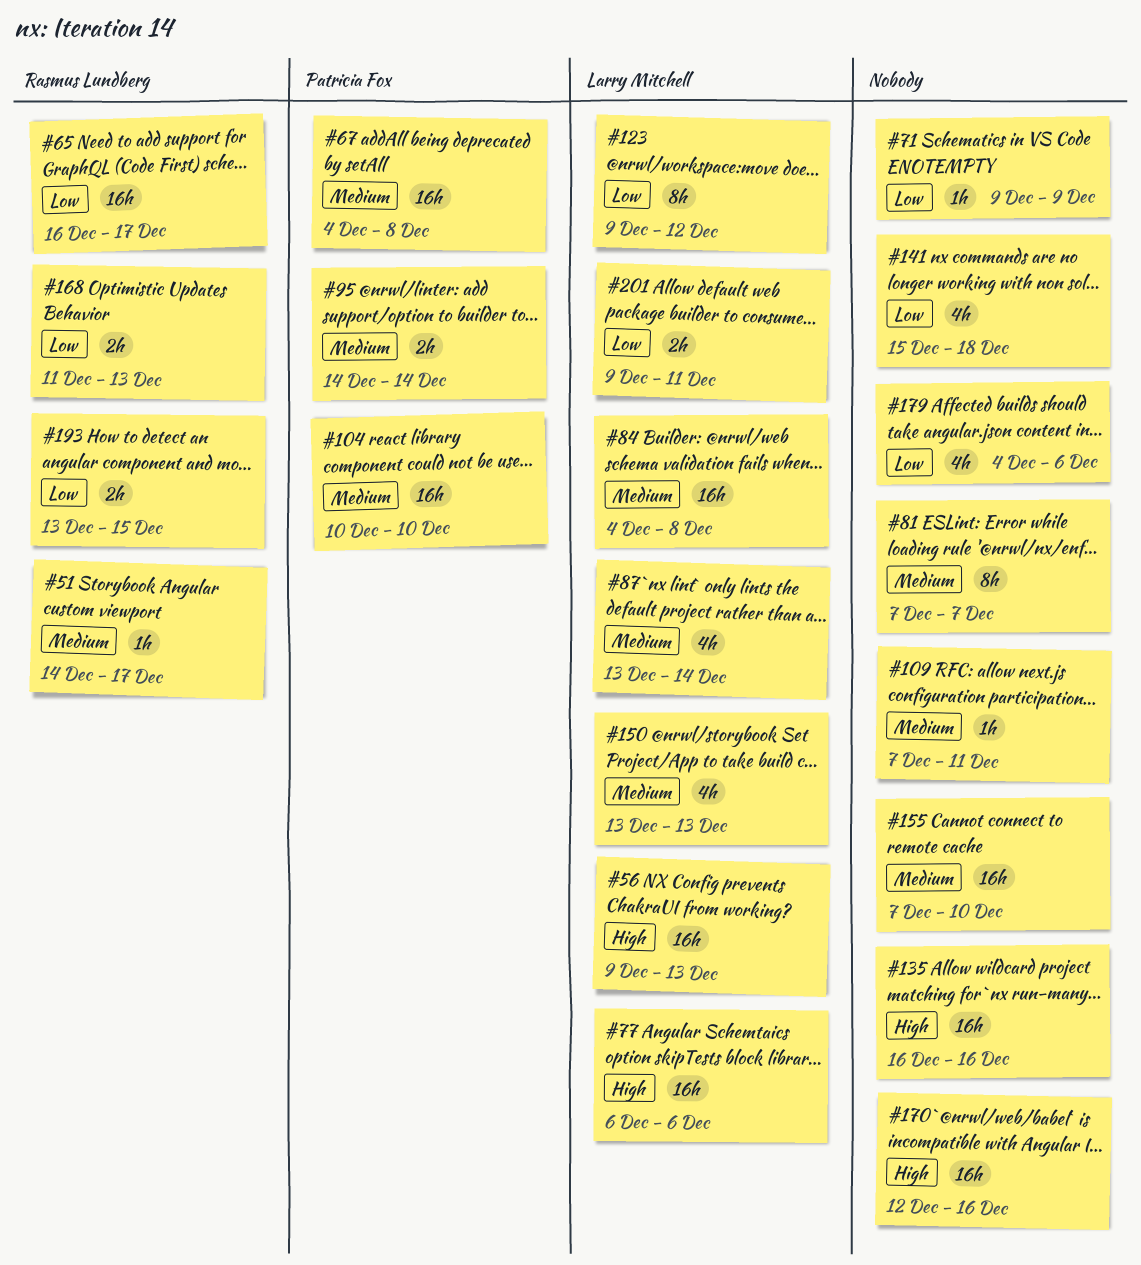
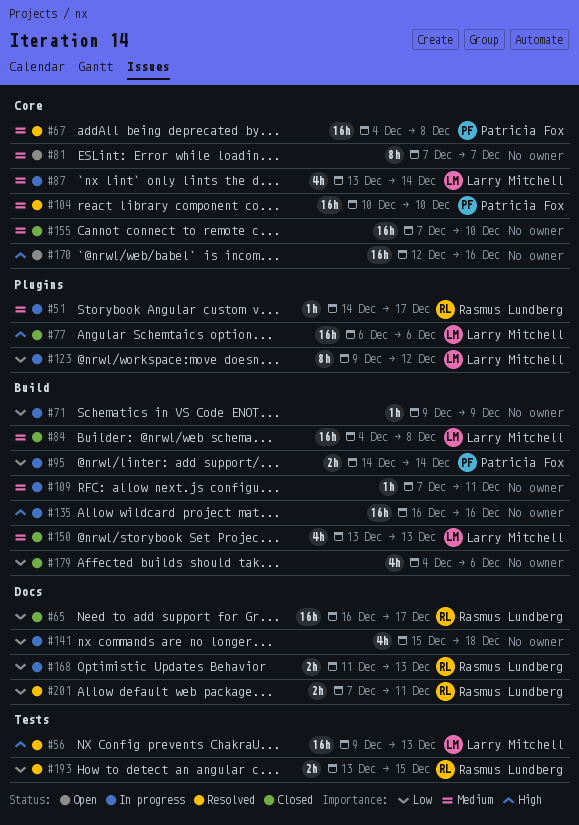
#95, priority: Medium -> Low
#201, owner: Larry Mitchell -> Rasmus Lundberg
#201, start: Dec 9 -> Dec 7

